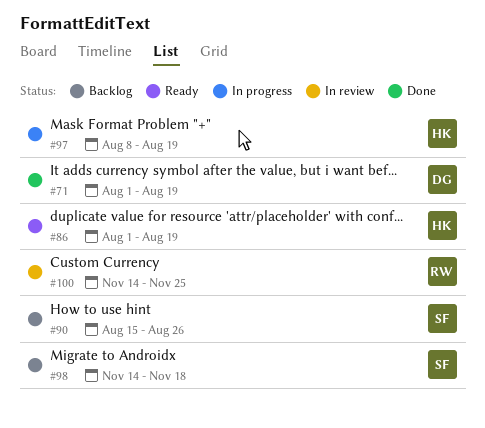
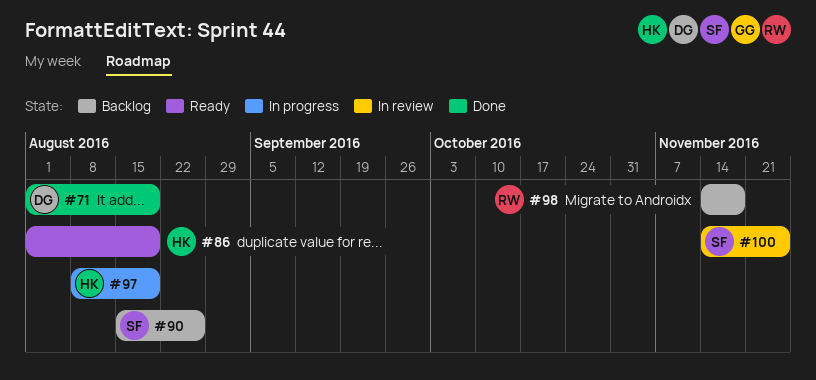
#98, owner: SF -> RW
#100, owner: RW -> SF

